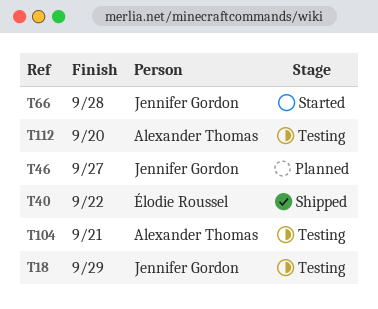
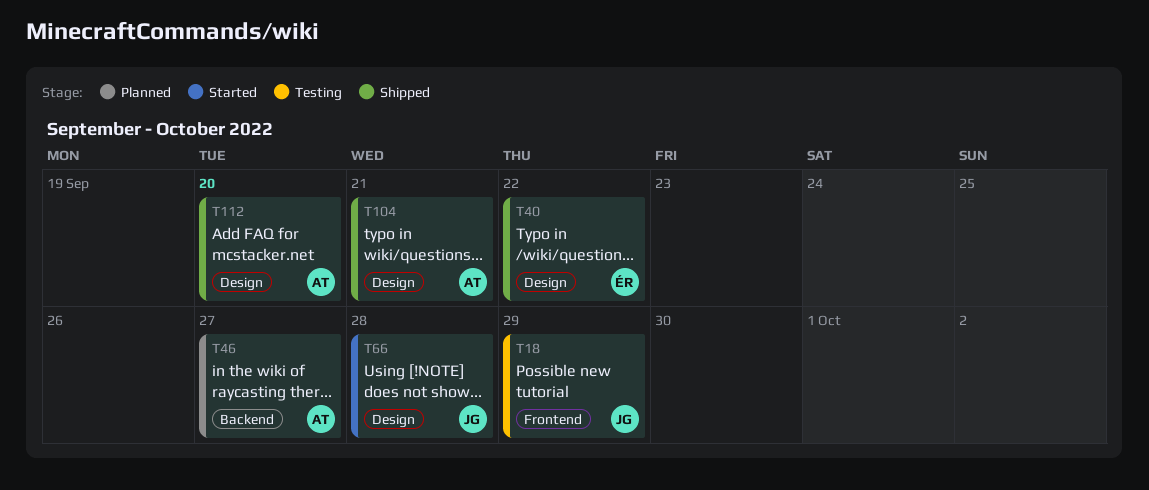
T46, owner: Jennifer Gordon -> Alexander Thomas
T104, status: Testing -> Shipped
T112, status: Testing -> Shipped

